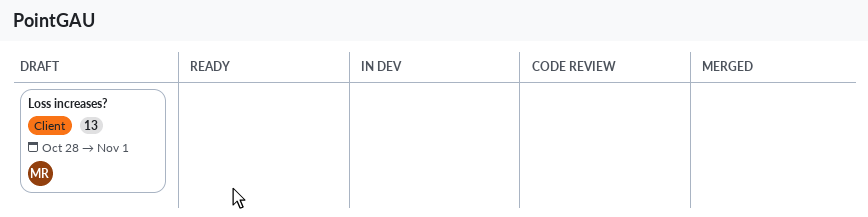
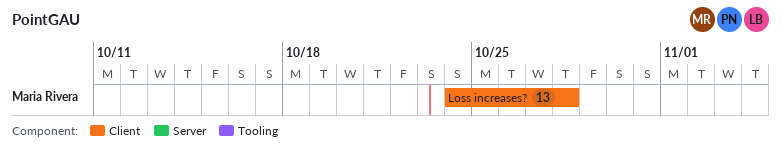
Loss increases?, start: Oct 28 -> Oct 24
Loss increases?, due: Nov 1 -> Oct 28

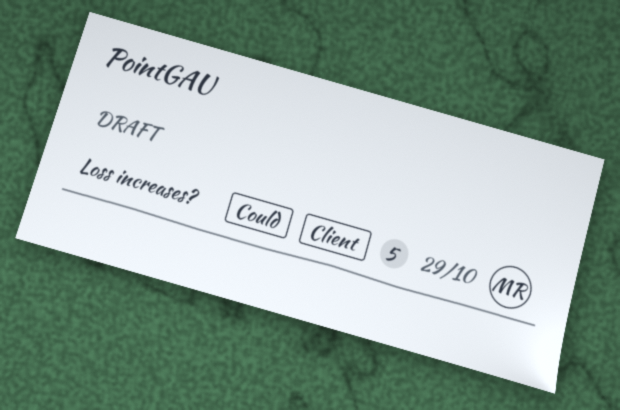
Loss increases?, estimate: 13 -> 5
Loss increases?, due: Oct 28 -> Oct 29

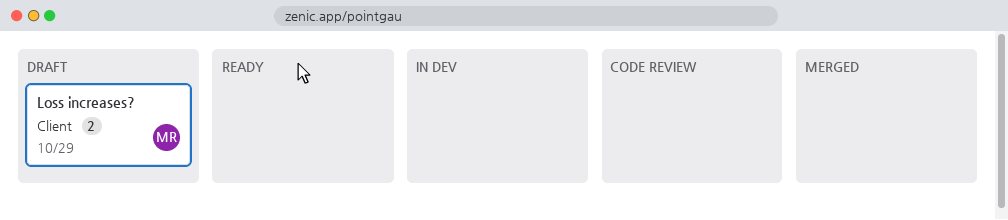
Loss increases?, estimate: 5 -> 2

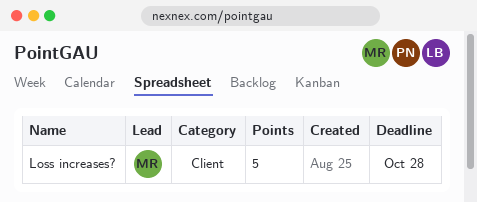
Loss increases?, estimate: 2 -> 5
Loss increases?, due: Oct 29 -> Oct 28

